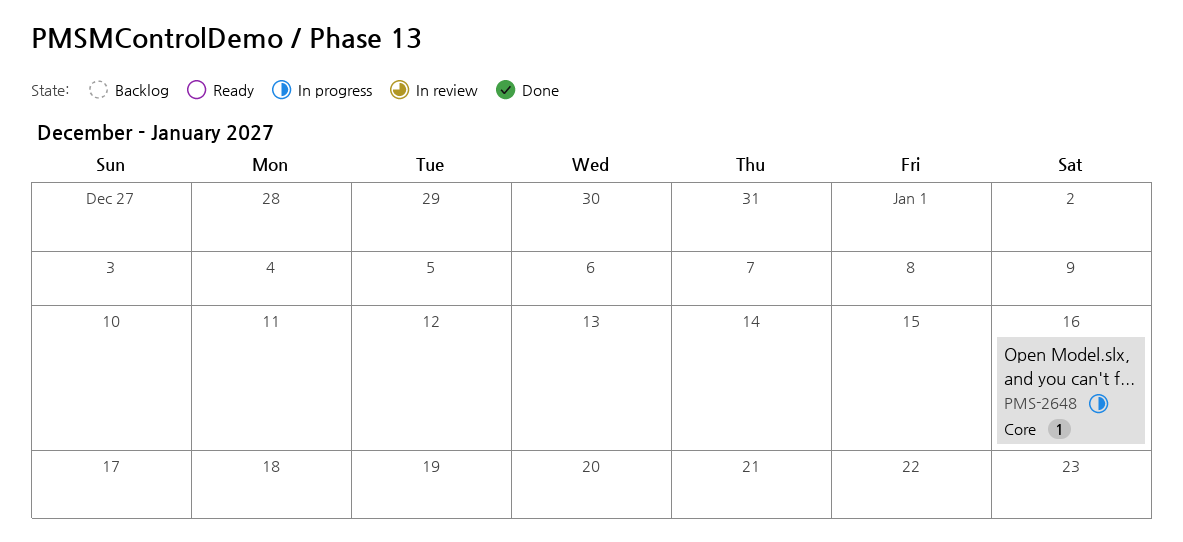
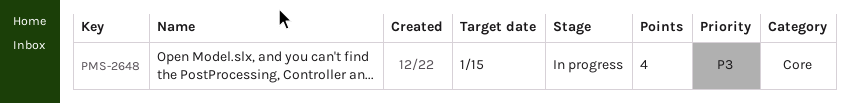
PMS-2648, estimate: 1 -> 4
PMS-2648, due: Jan 16 -> Jan 15

